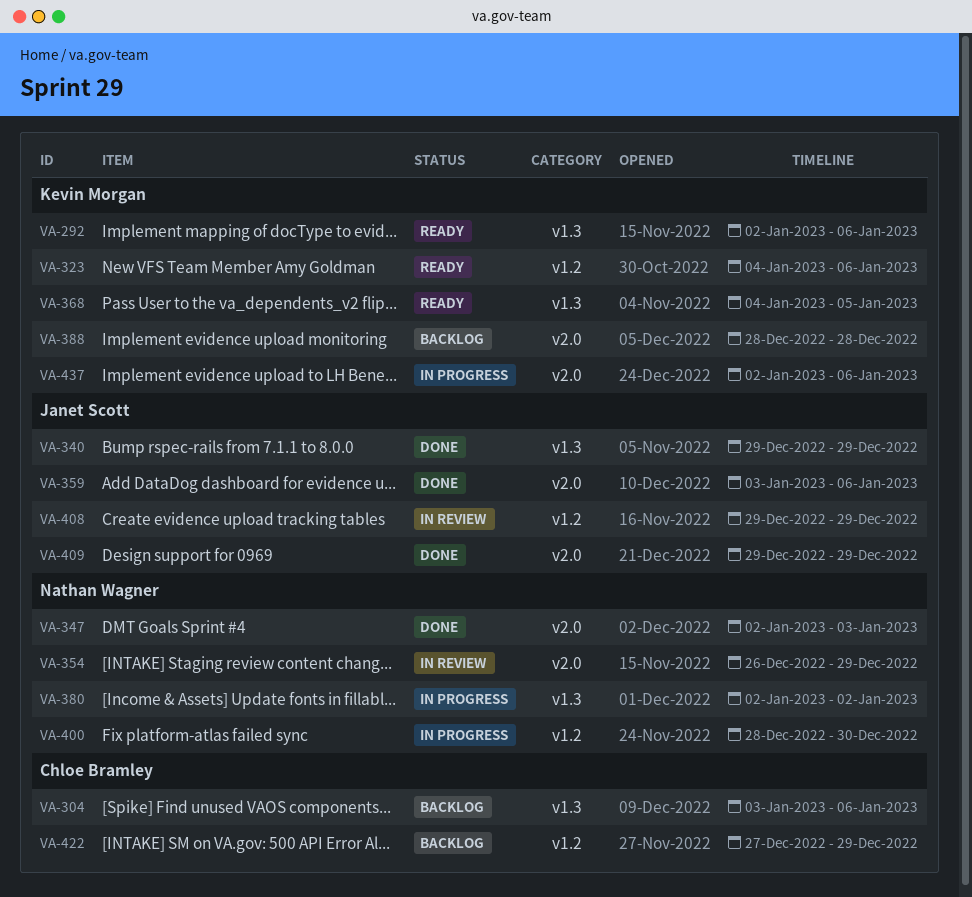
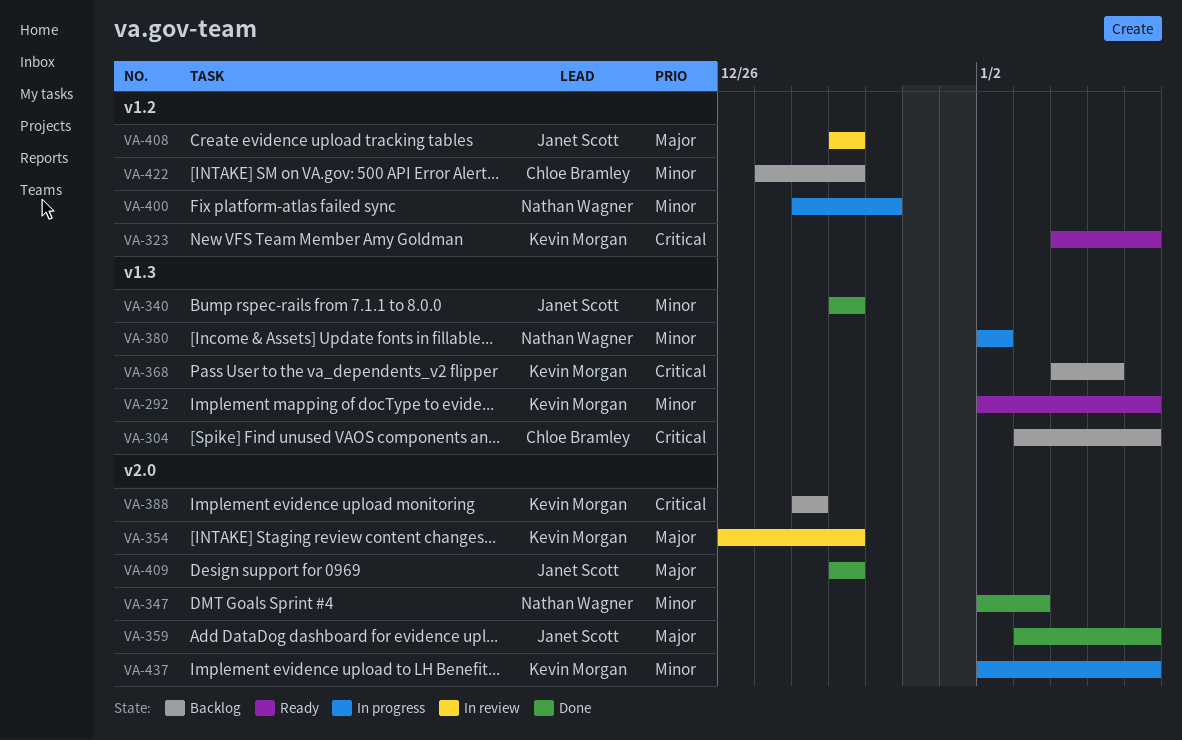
VA-354, owner: Nathan Wagner -> Kevin Morgan
VA-368, status: Ready -> Backlog

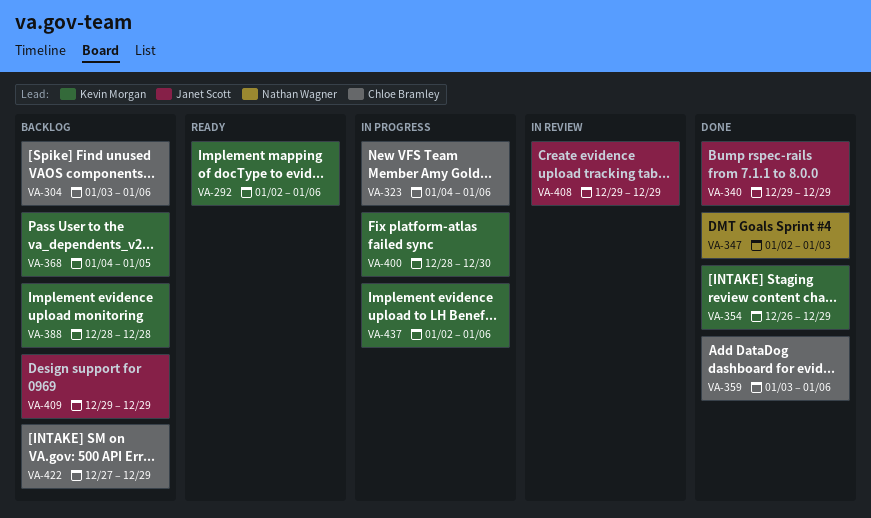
VA-323, status: Ready -> In progress
VA-323, owner: Kevin Morgan -> Chloe Bramley
VA-354, status: In review -> Done
VA-359, owner: Janet Scott -> Chloe Bramley
VA-380: present -> none
VA-400, owner: Nathan Wagner -> Kevin Morgan
VA-409, status: Done -> Backlog

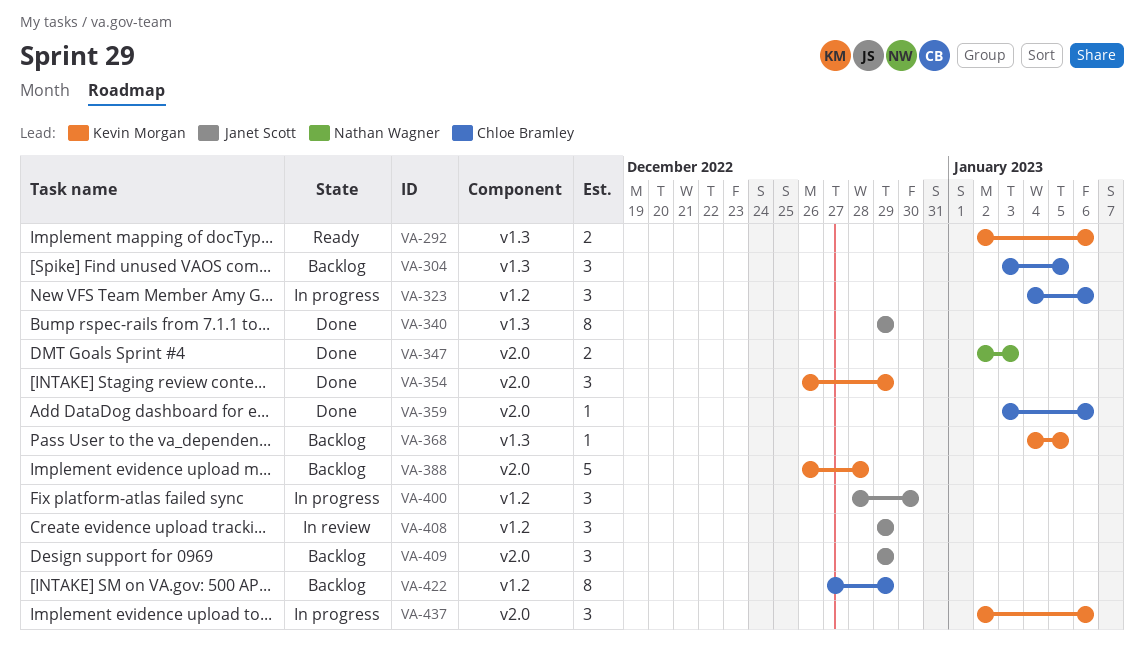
VA-304, due: Jan 6 -> Jan 5
VA-388, start: Dec 28 -> Dec 26
VA-400, owner: Kevin Morgan -> Janet Scott

